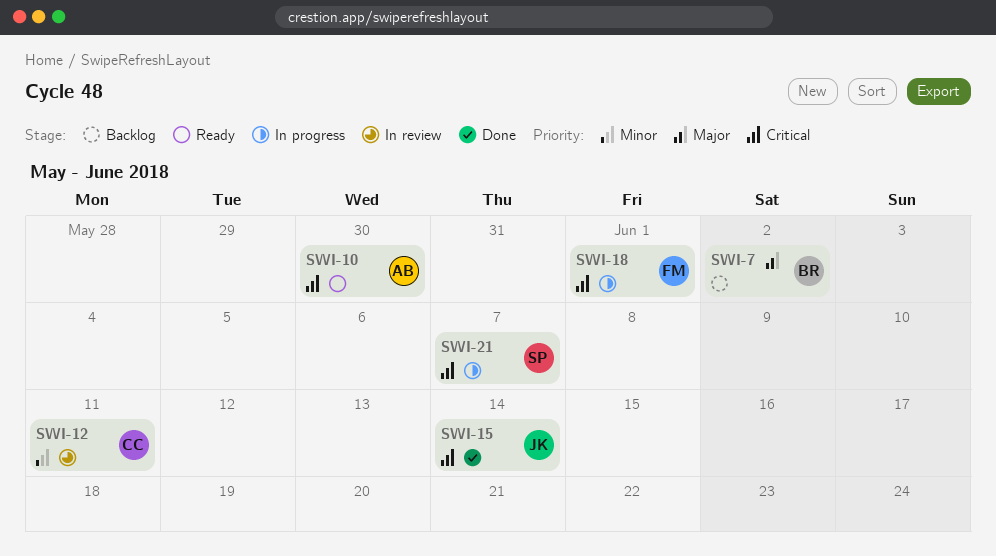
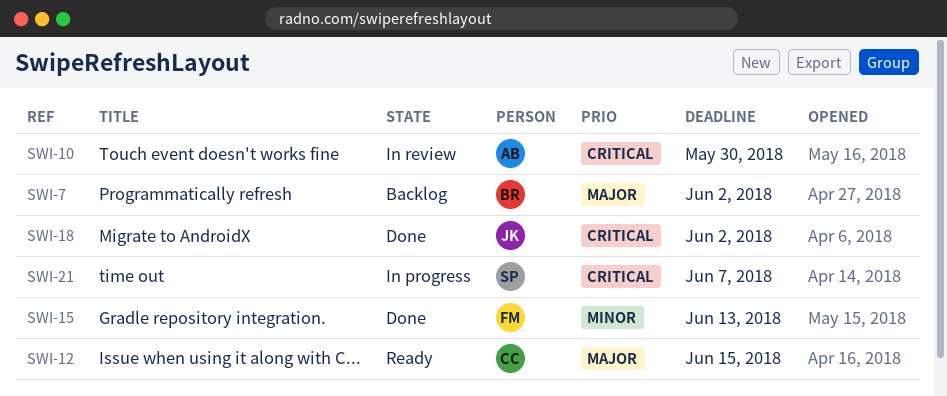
SWI-10, status: Ready -> In review
SWI-12, status: In review -> Ready
SWI-12, priority: Minor -> Major
SWI-12, due: Jun 11 -> Jun 15
SWI-15, owner: JK -> FM
SWI-15, priority: Critical -> Minor
SWI-15, due: Jun 14 -> Jun 13
SWI-18, status: In progress -> Done
SWI-18, owner: FM -> JK
SWI-18, due: Jun 1 -> Jun 2

